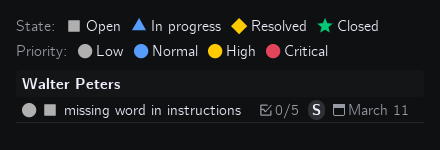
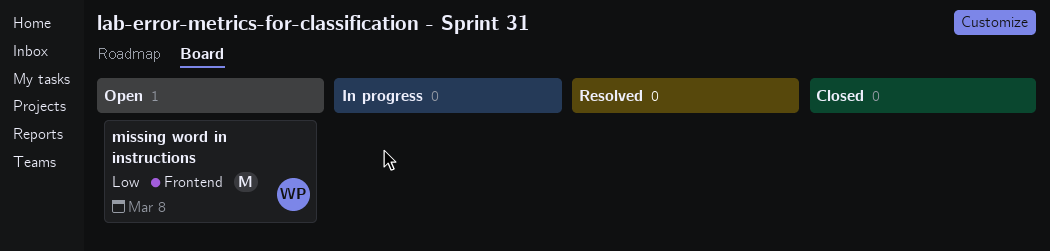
missing word in instructions, estimate: S -> M
missing word in instructions, due: Mar 11 -> Mar 8

